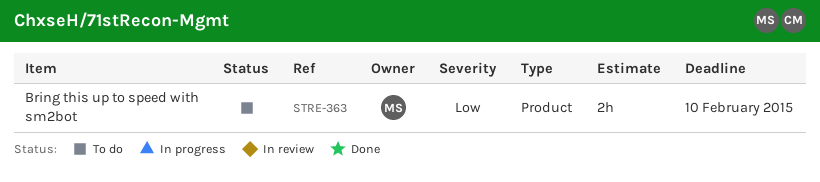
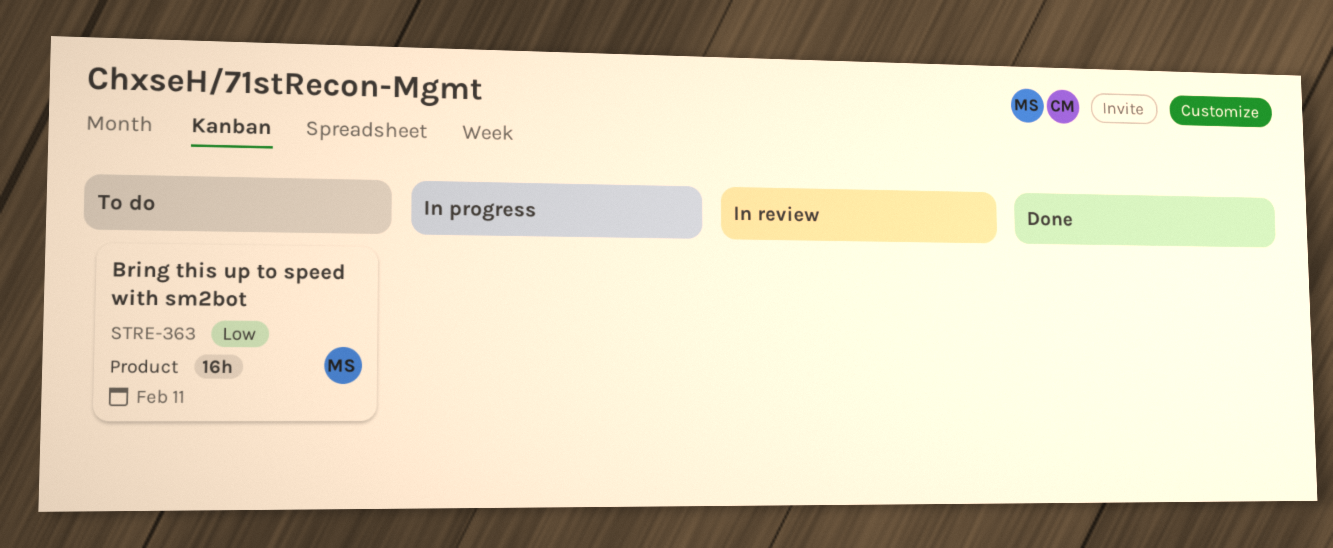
STRE-363, estimate: 2h -> 16h
STRE-363, due: Feb 10 -> Feb 11

